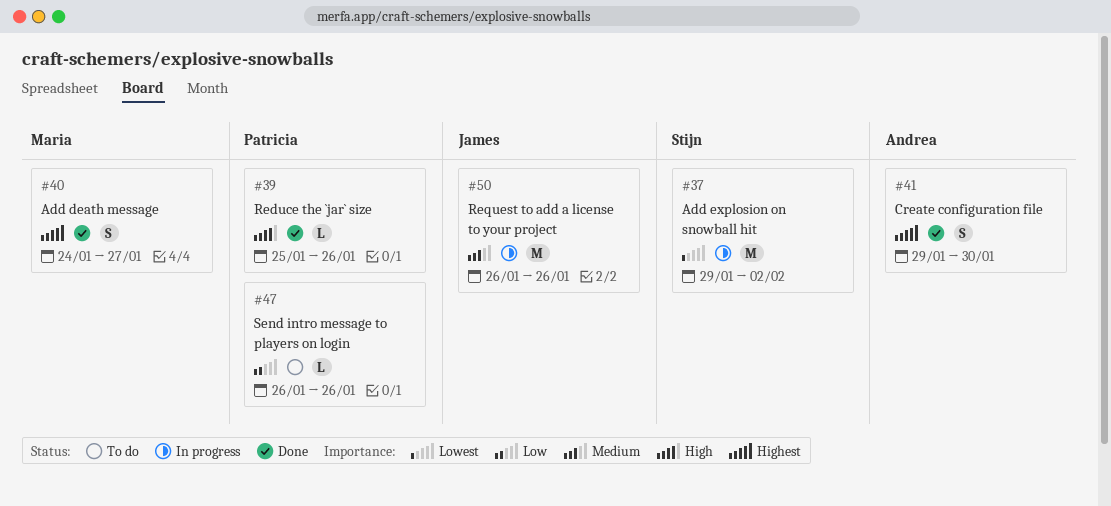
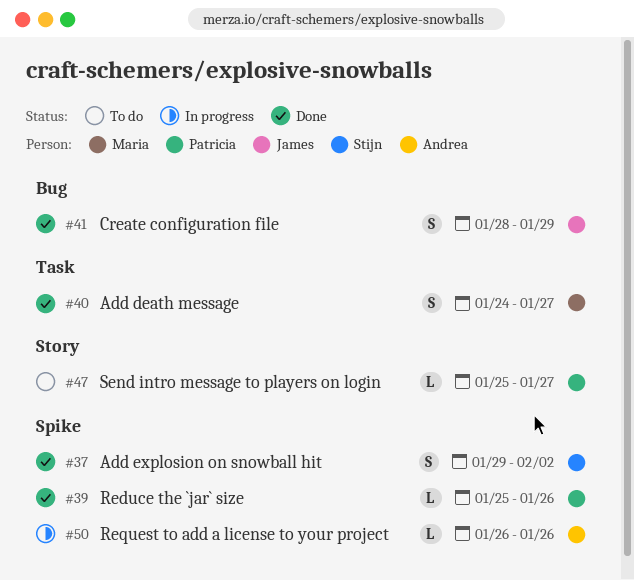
#37, status: In progress -> Done
#37, estimate: M -> S
#41, owner: Andrea -> James
#41, start: Jan 29 -> Jan 28
#41, due: Jan 30 -> Jan 29
#47, start: Jan 26 -> Jan 25
#47, due: Jan 26 -> Jan 27
#50, owner: James -> Andrea
#50, estimate: M -> L

